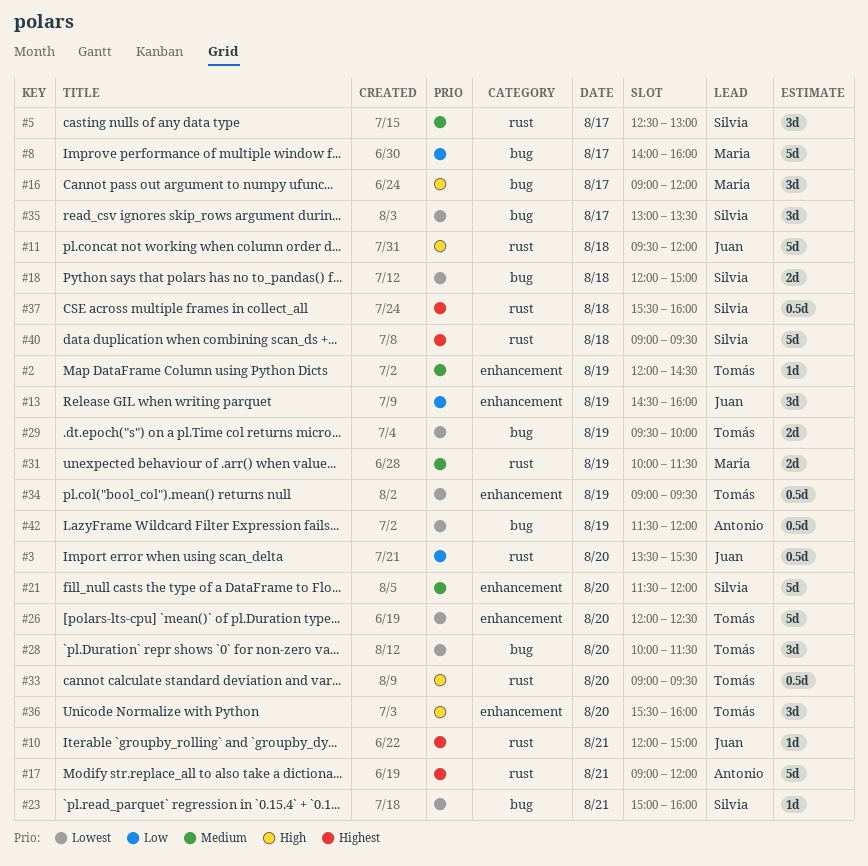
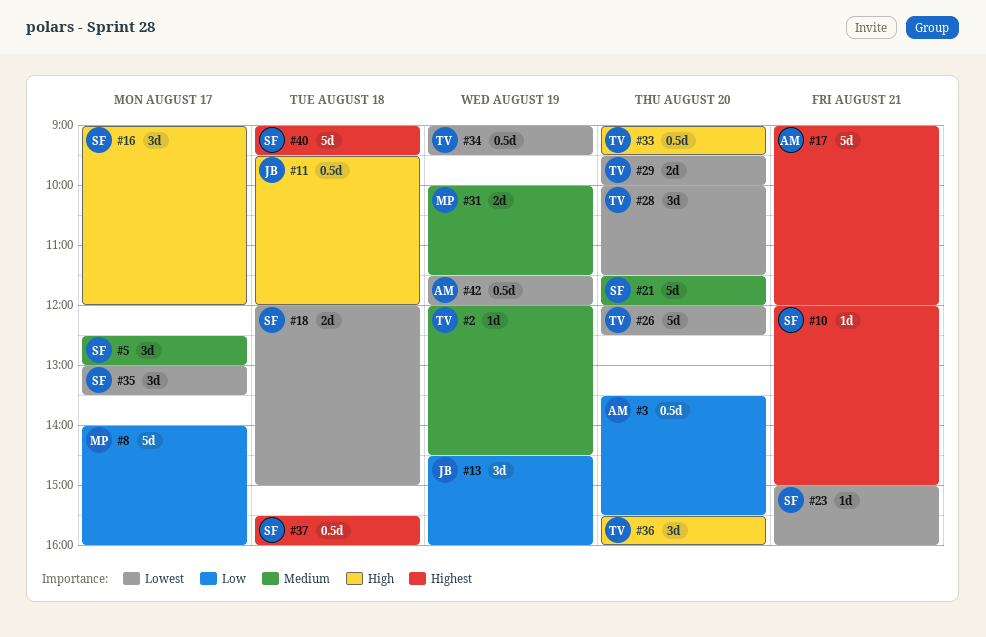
#3, owner: Juan -> Antonio
#10, owner: Juan -> Silvia
#11, estimate: 5d -> 0.5d
#16, owner: Maria -> Silvia
#29, day: Aug 19 -> Aug 20

